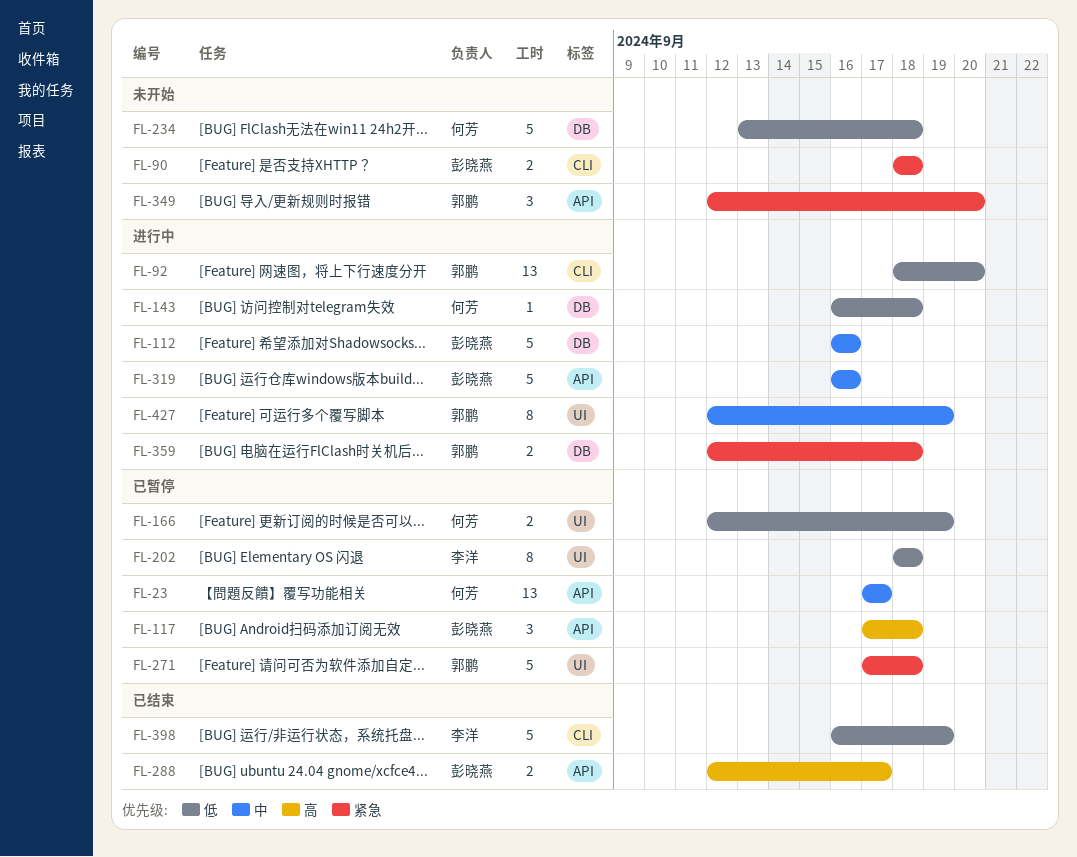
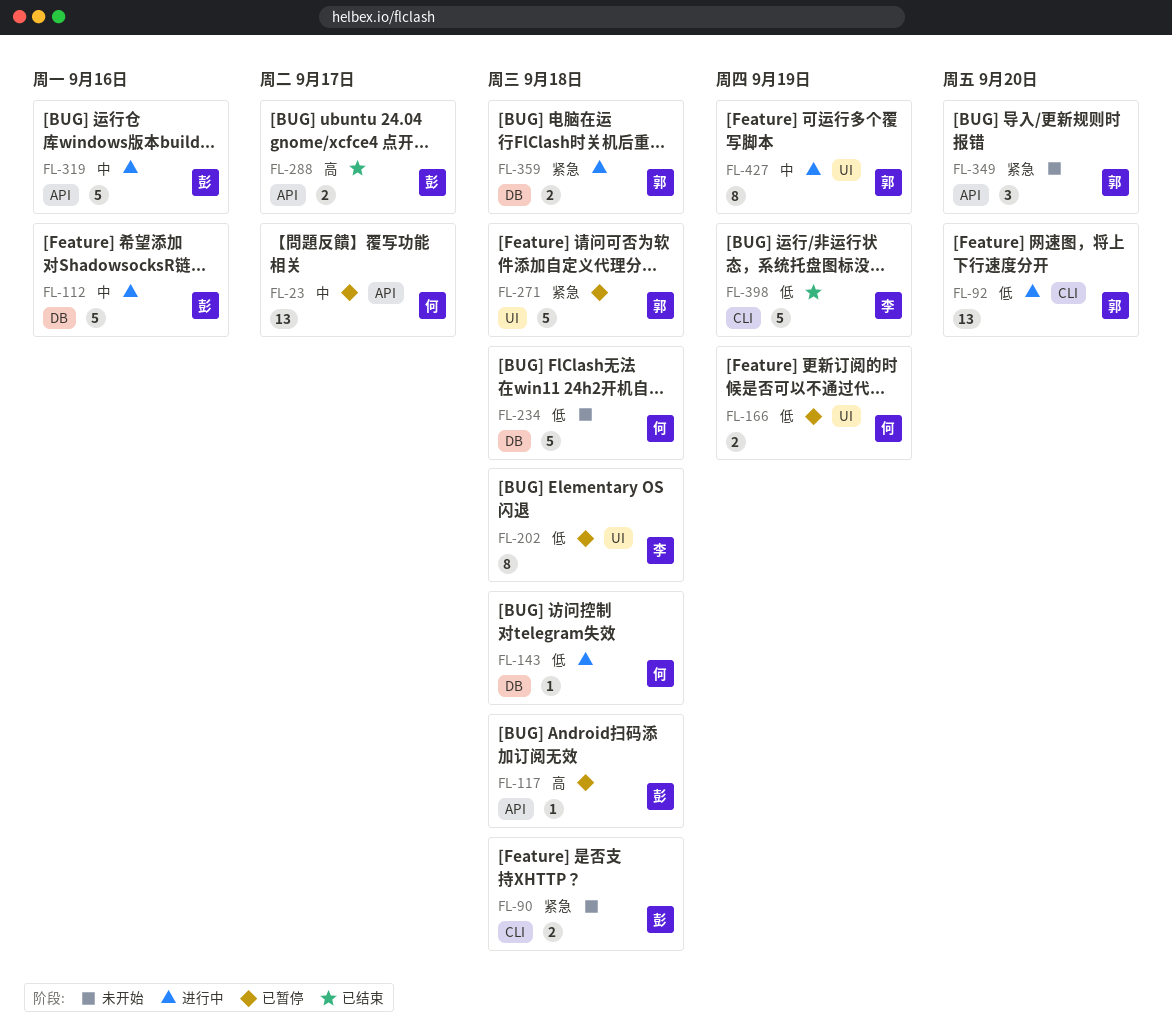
FL-117, estimate: 3 -> 1

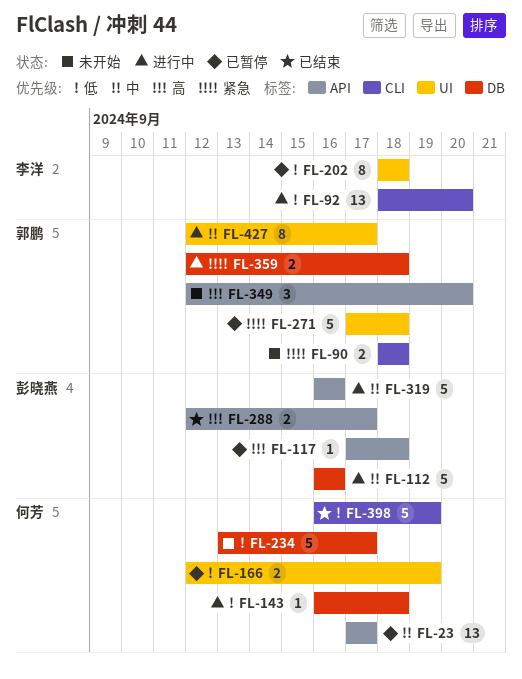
FL-90, owner: 彭晓燕 -> 郭鹏
FL-92, owner: 郭鹏 -> 李洋
FL-234, due: Sep 18 -> Sep 17
FL-349, priority: 紧急 -> 高
FL-398, owner: 李洋 -> 何芳
FL-427, due: Sep 19 -> Sep 17

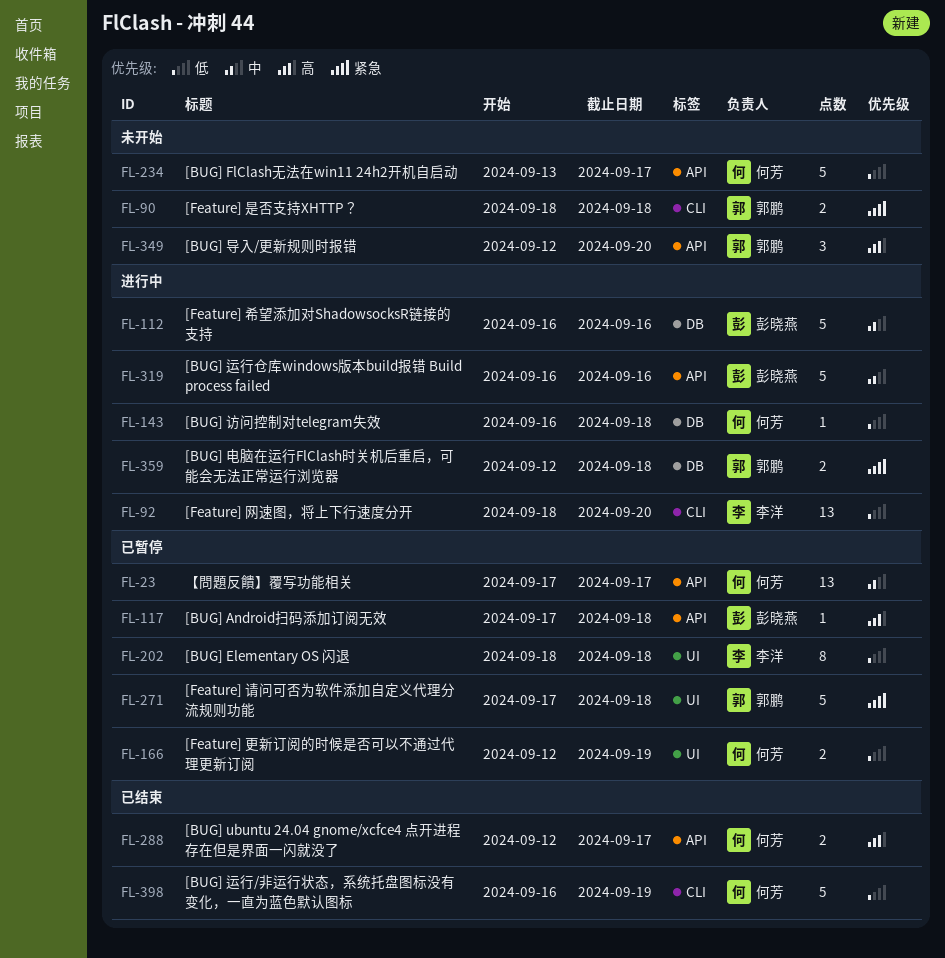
FL-234, label: DB -> API
FL-288, owner: 彭晓燕 -> 何芳
FL-427: present -> none

